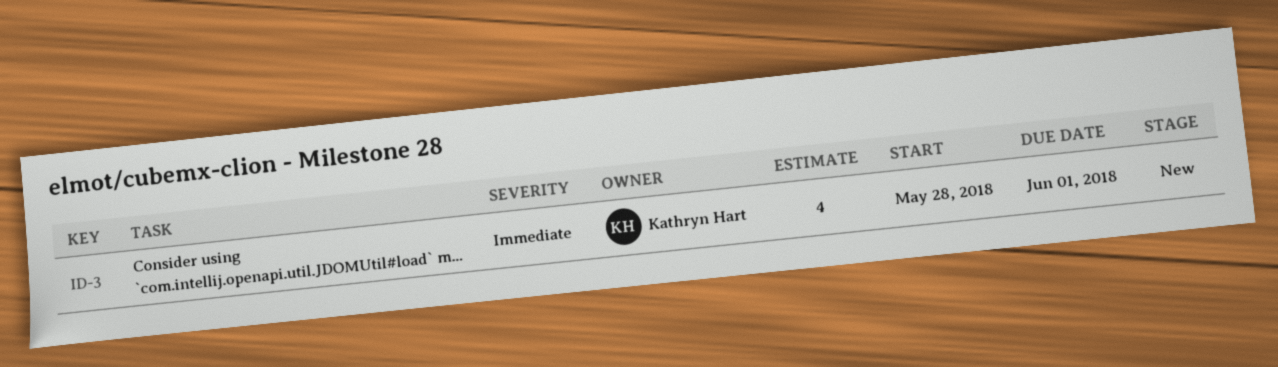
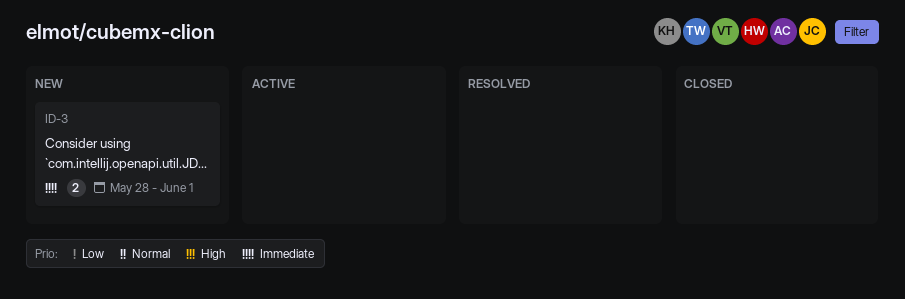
ID-3, estimate: 4 -> 2

